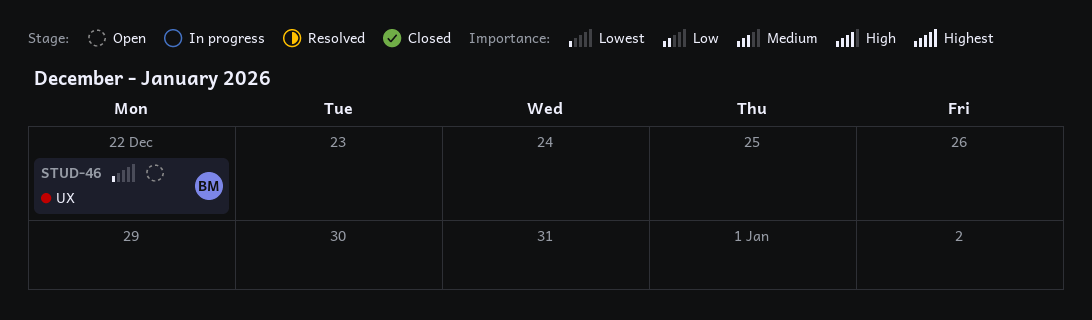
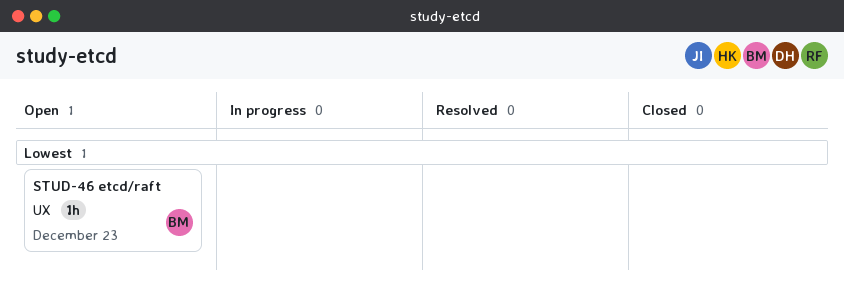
STUD-46, due: Dec 22 -> Dec 23

